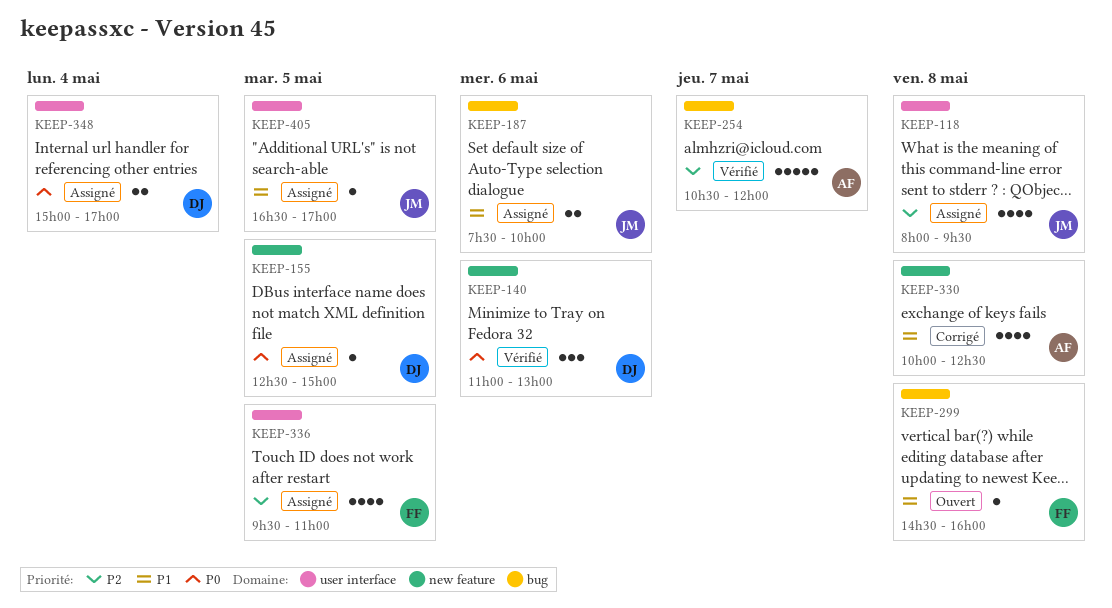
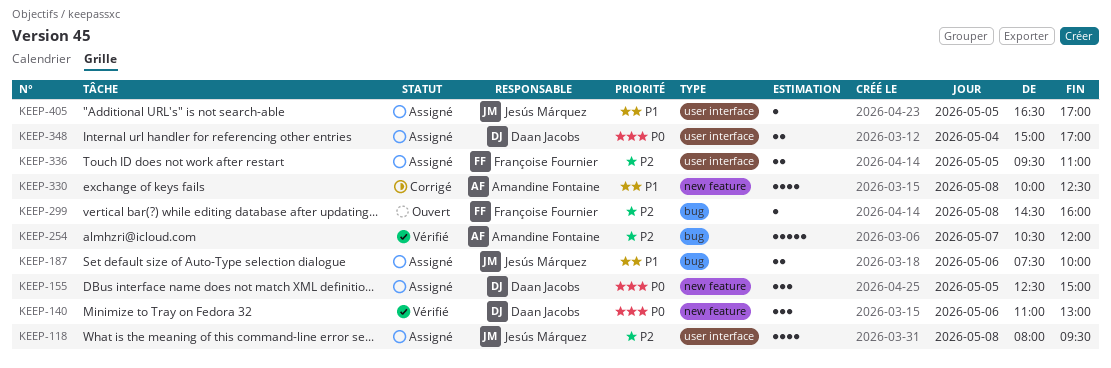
KEEP-155, estimate: 1 -> 3
KEEP-299, priority: P1 -> P2
KEEP-336, estimate: 4 -> 2

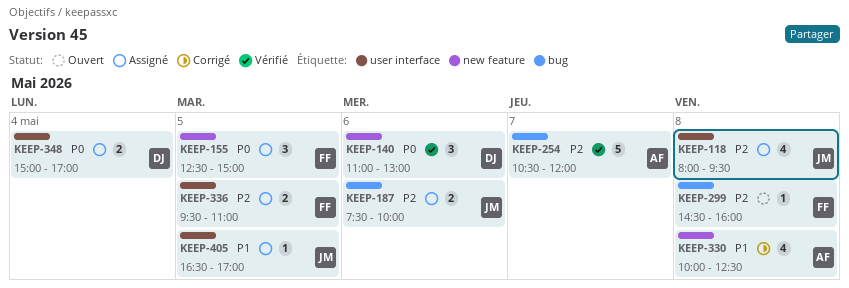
KEEP-155, owner: Daan Jacobs -> Françoise Fournier
KEEP-187, priority: P1 -> P2

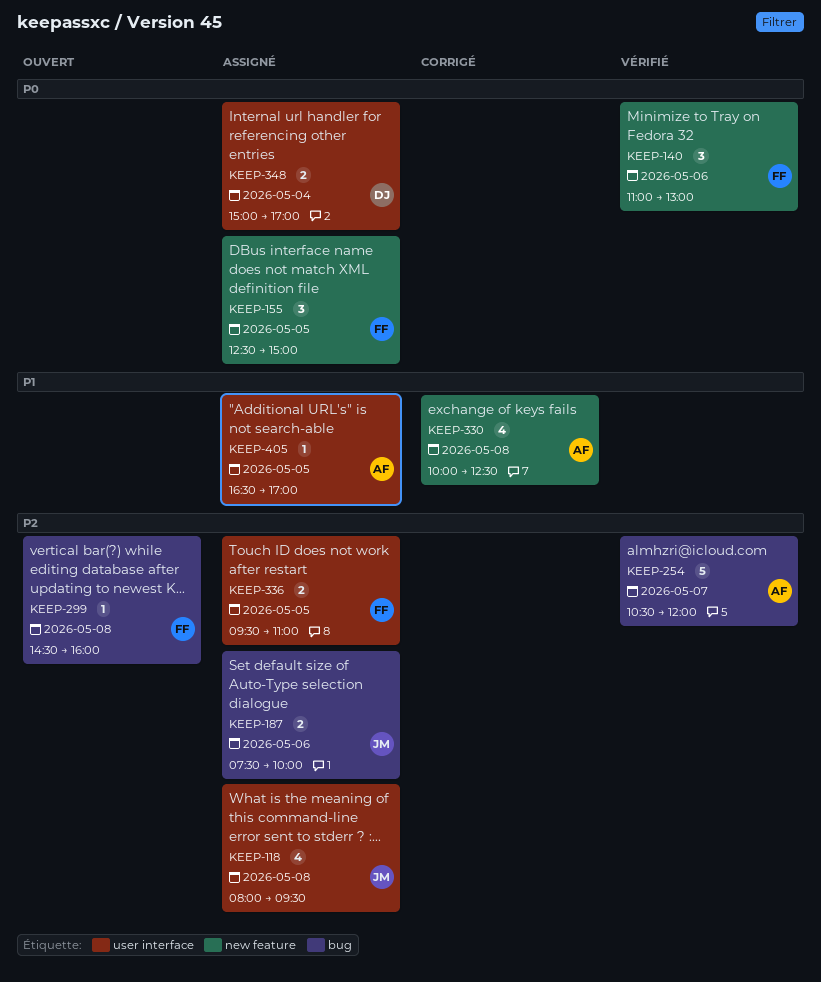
KEEP-140, owner: DJ -> FF
KEEP-405, owner: JM -> AF

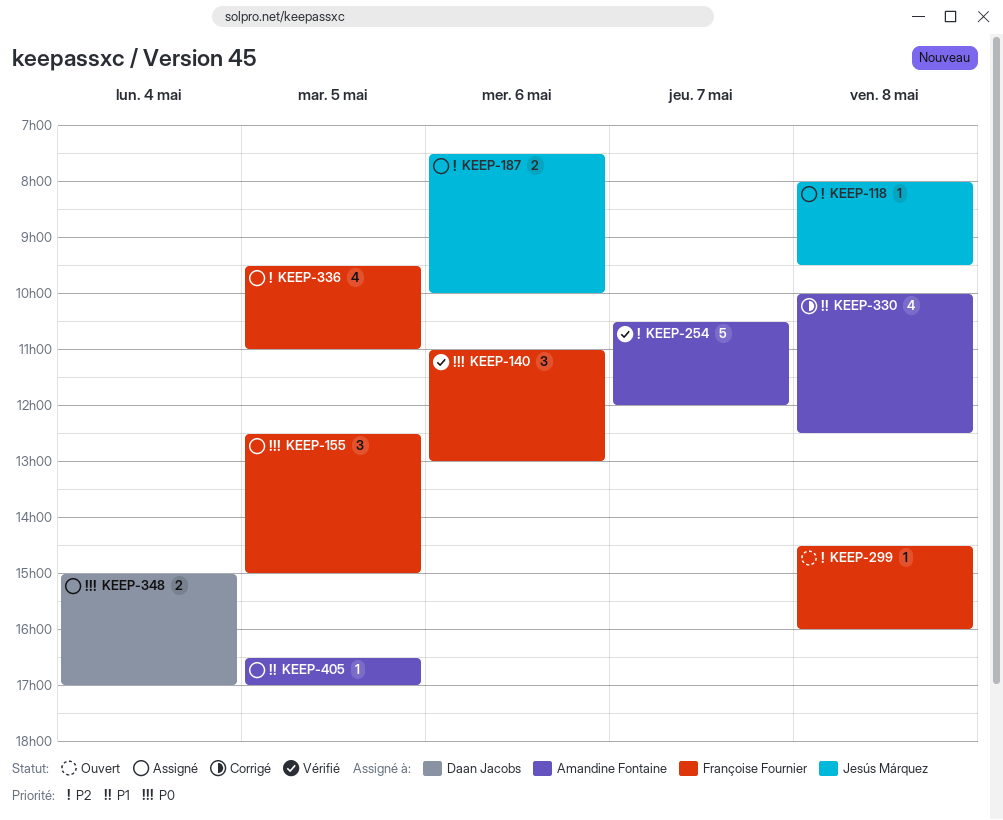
KEEP-118, estimate: 4 -> 1
KEEP-336, estimate: 2 -> 4

